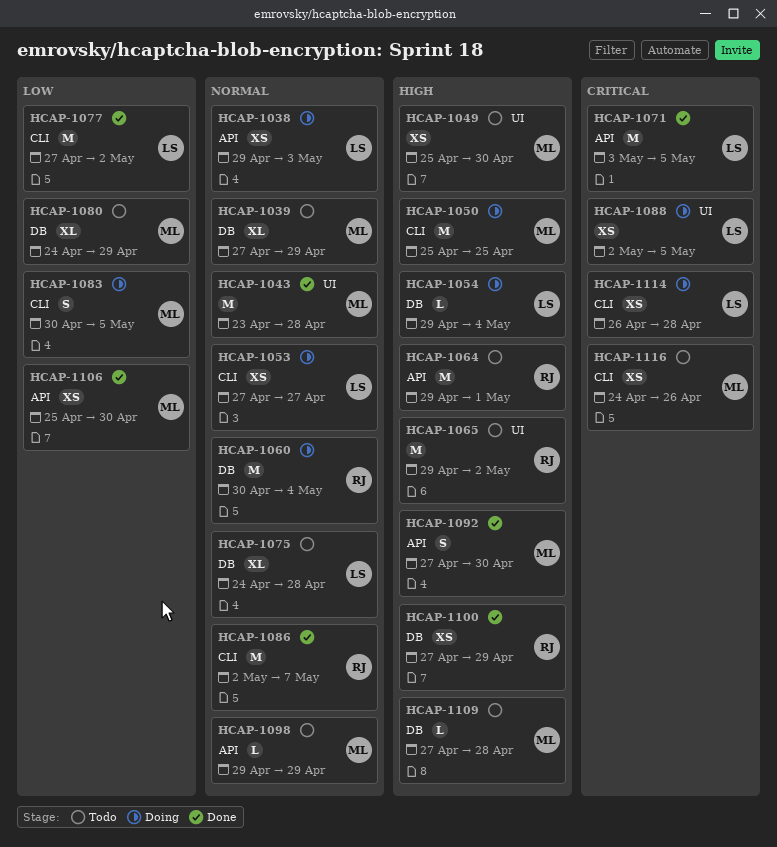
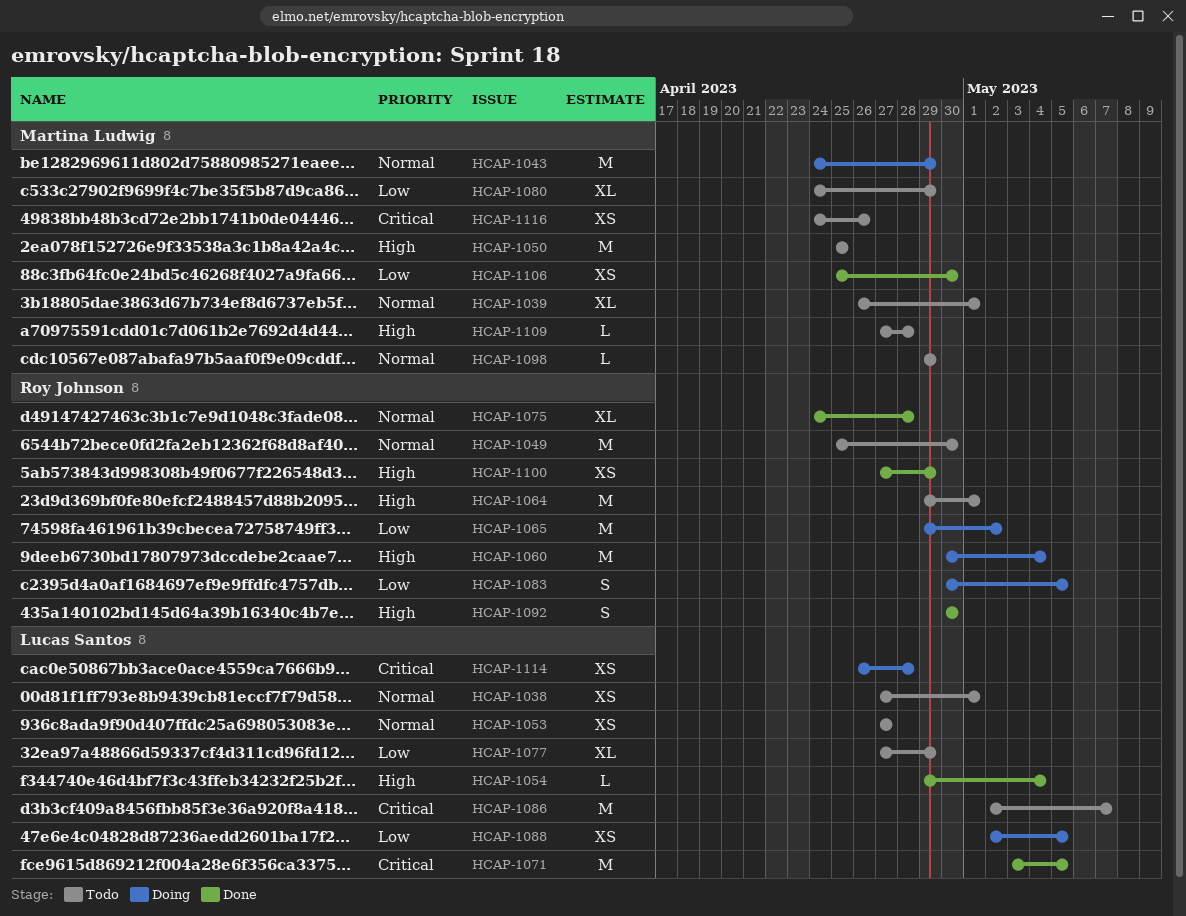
HCAP-1038, status: Doing -> Todo
HCAP-1038, start: Apr 29 -> Apr 27
HCAP-1038, due: May 3 -> May 1
HCAP-1039, start: Apr 27 -> Apr 26
HCAP-1039, due: Apr 29 -> May 1
HCAP-1043, status: Done -> Doing
HCAP-1043, start: Apr 23 -> Apr 24
HCAP-1043, due: Apr 28 -> Apr 29
HCAP-1049, owner: Martina Ludwig -> Roy Johnson
HCAP-1049, priority: High -> Normal
HCAP-1049, estimate: XS -> M
HCAP-1050, status: Doing -> Todo
HCAP-1053, status: Doing -> Todo
HCAP-1054, status: Doing -> Done
HCAP-1060, priority: Normal -> High
HCAP-1065, status: Todo -> Doing
HCAP-1065, priority: High -> Low
HCAP-1075, status: Todo -> Done
HCAP-1075, owner: Lucas Santos -> Roy Johnson
HCAP-1077, status: Done -> Todo
HCAP-1077, estimate: M -> XL
HCAP-1077, due: May 2 -> Apr 29
HCAP-1083, owner: Martina Ludwig -> Roy Johnson
HCAP-1086, status: Done -> Todo
HCAP-1086, owner: Roy Johnson -> Lucas Santos
HCAP-1086, priority: Normal -> Critical
HCAP-1088, priority: Critical -> Low
HCAP-1092, owner: Martina Ludwig -> Roy Johnson
HCAP-1092, start: Apr 27 -> Apr 30

